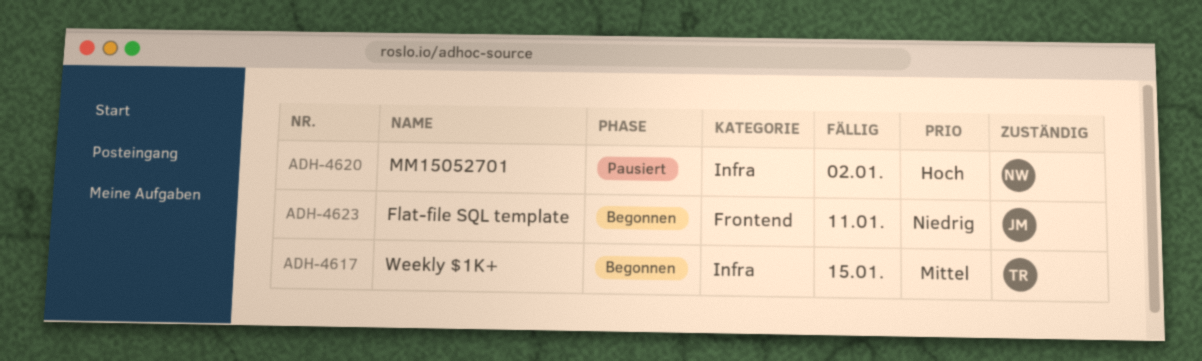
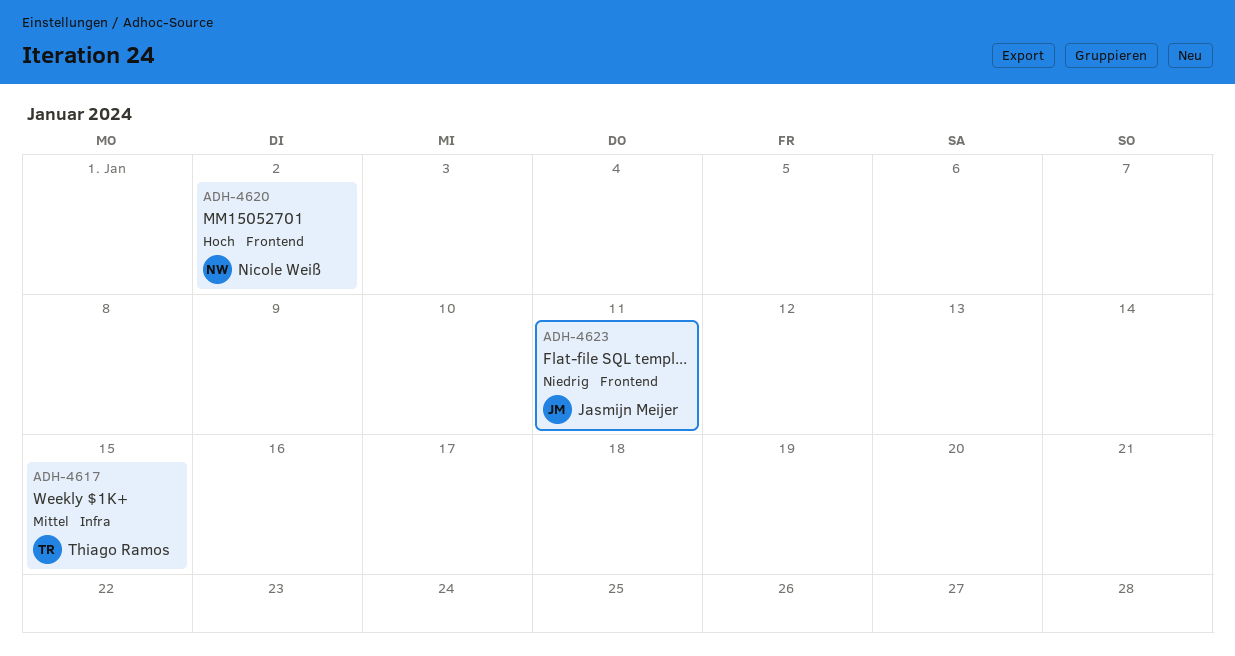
ADH-4620, label: Infra -> Frontend

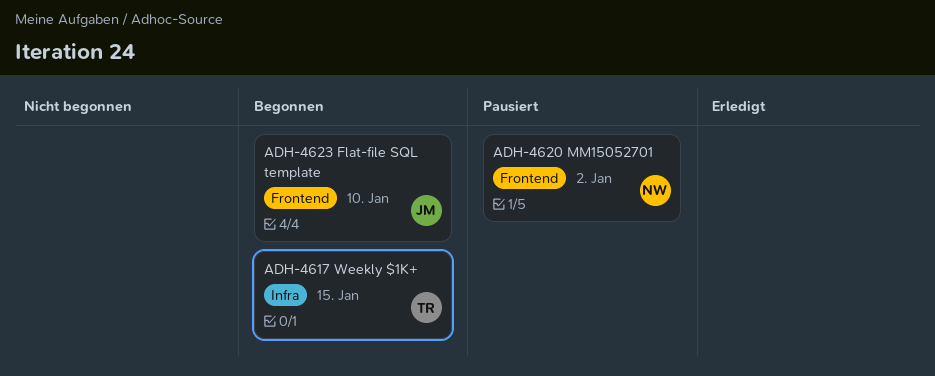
ADH-4623, due: Jan 11 -> Jan 10

